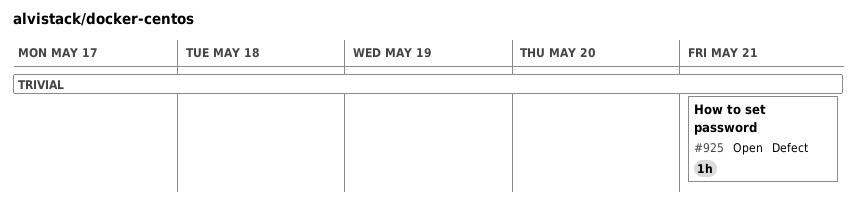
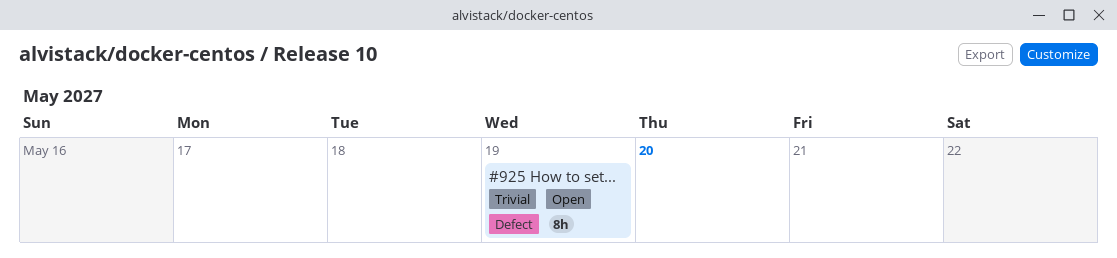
#925, estimate: 1h -> 8h
#925, due: May 21 -> May 19

